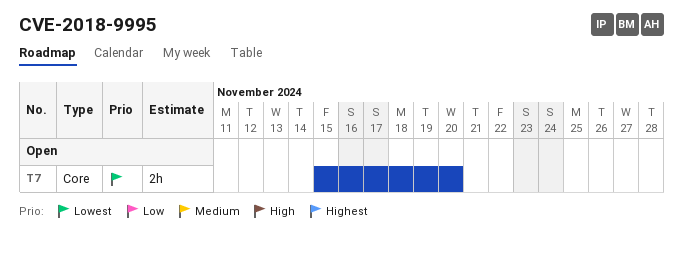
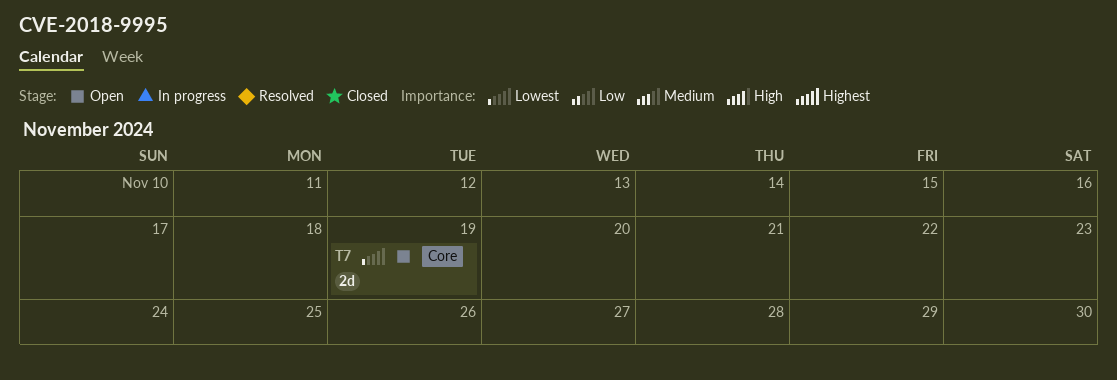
T7, estimate: 2h -> 2d
T7, due: Nov 20 -> Nov 19

